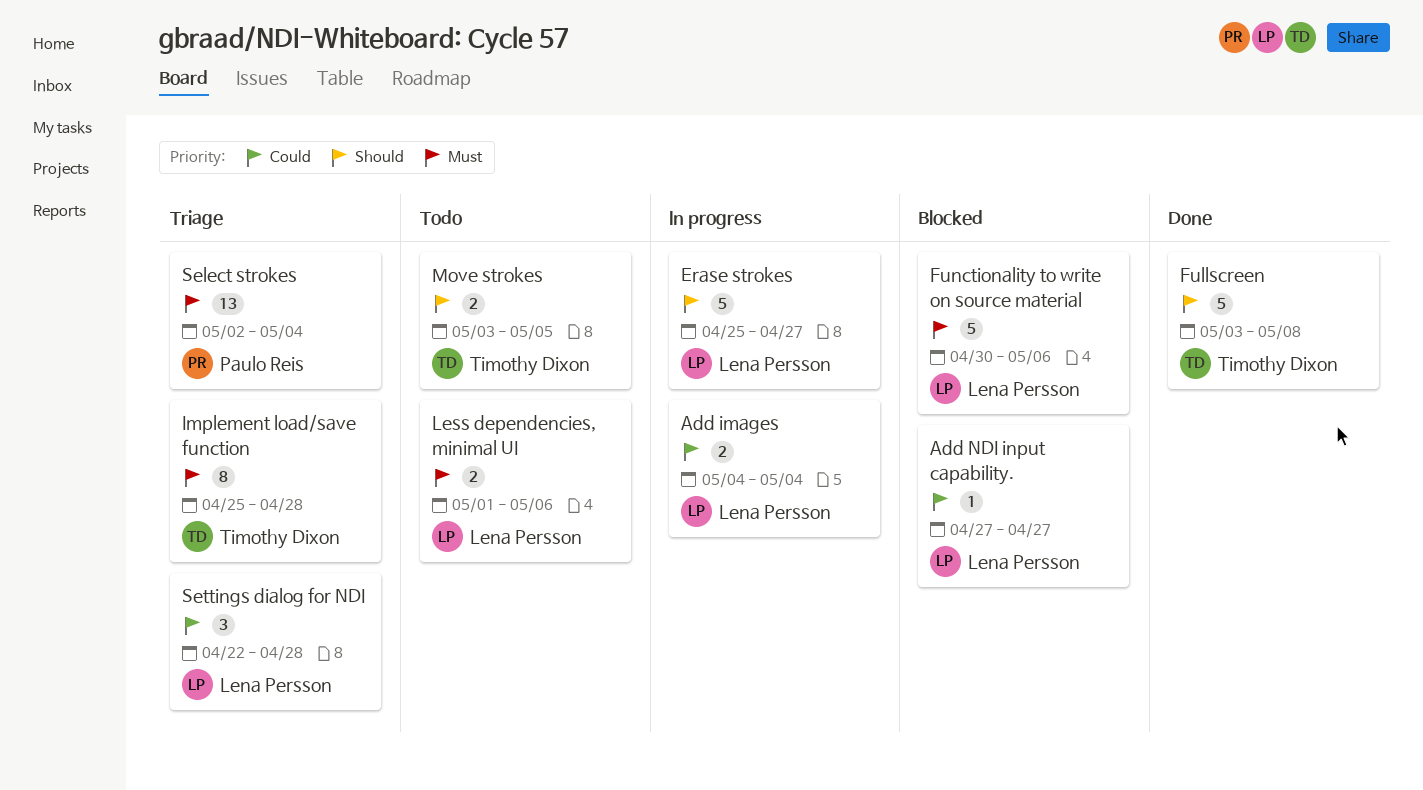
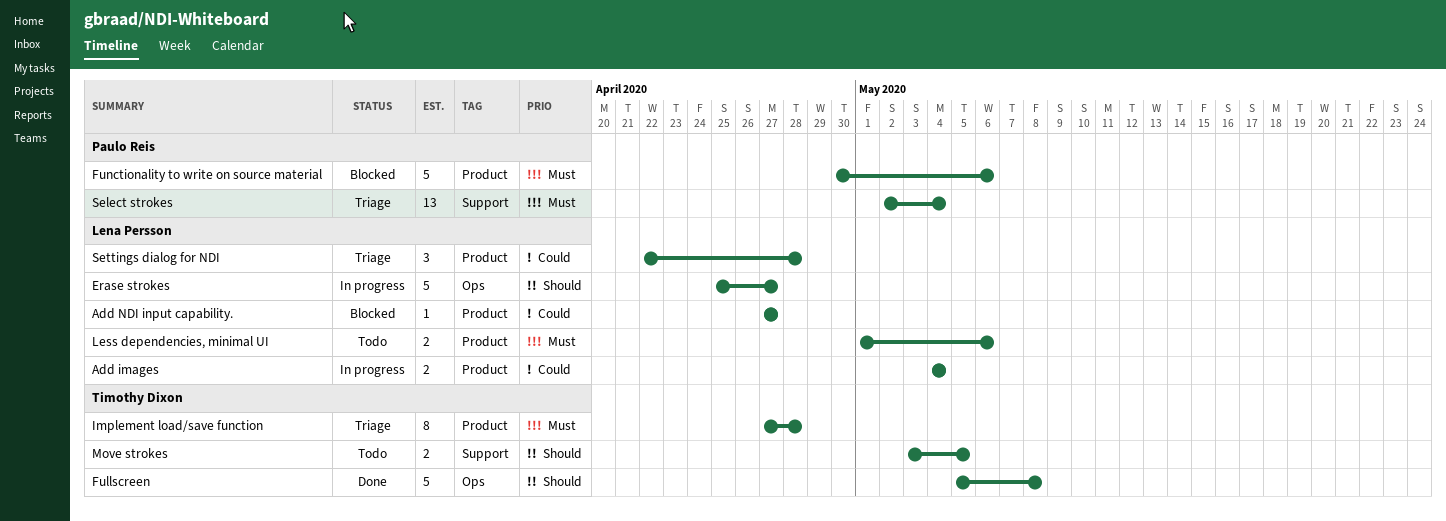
Fullscreen, start: May 3 -> May 5
Functionality to write on source material, owner: Lena Persson -> Paulo Reis
Implement load/save function, start: Apr 25 -> Apr 27

